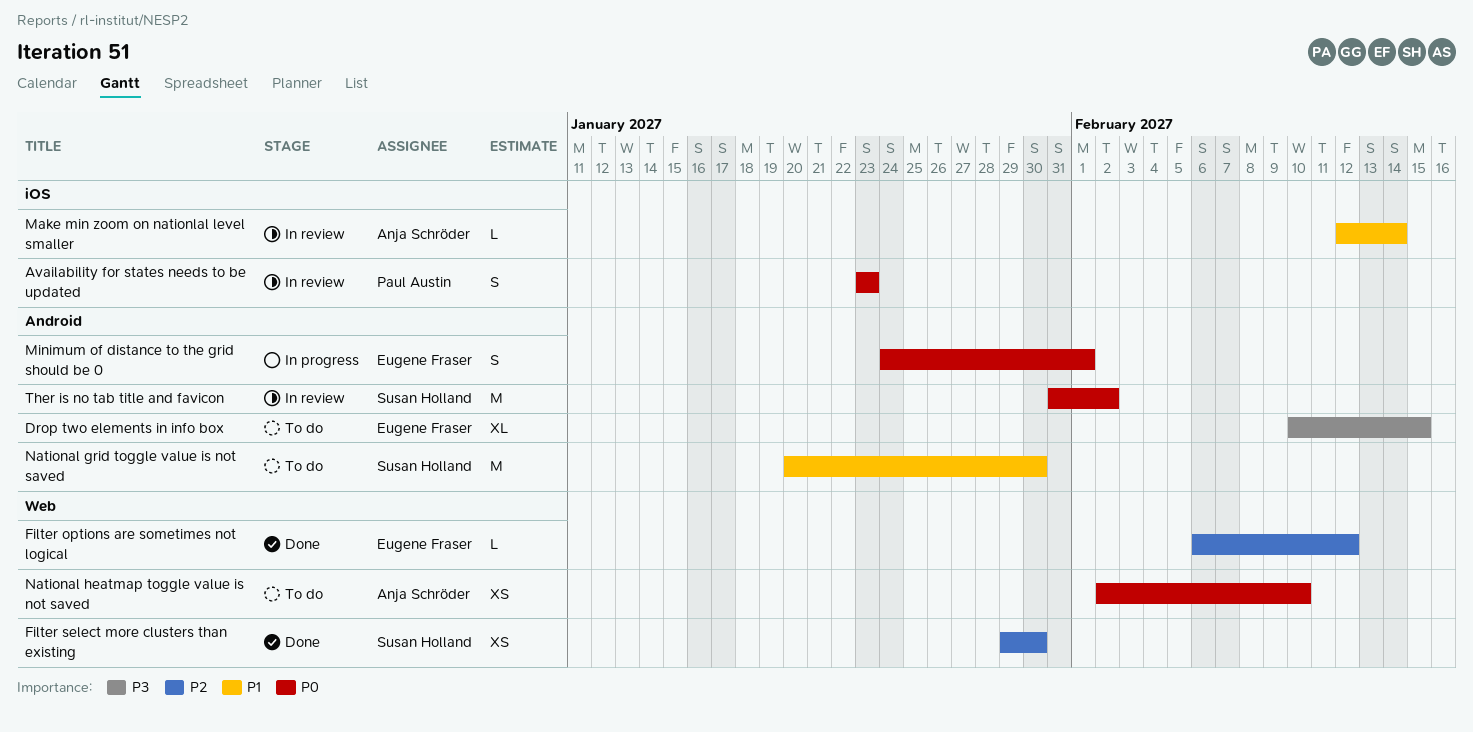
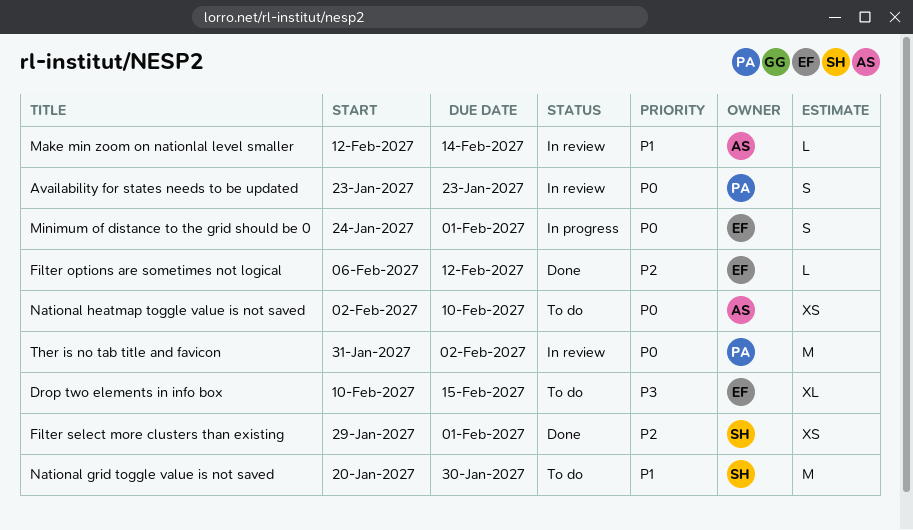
Filter select more clusters than existing, due: Jan 30 -> Feb 1
Ther is no tab title and favicon, owner: Susan Holland -> Paul Austin

